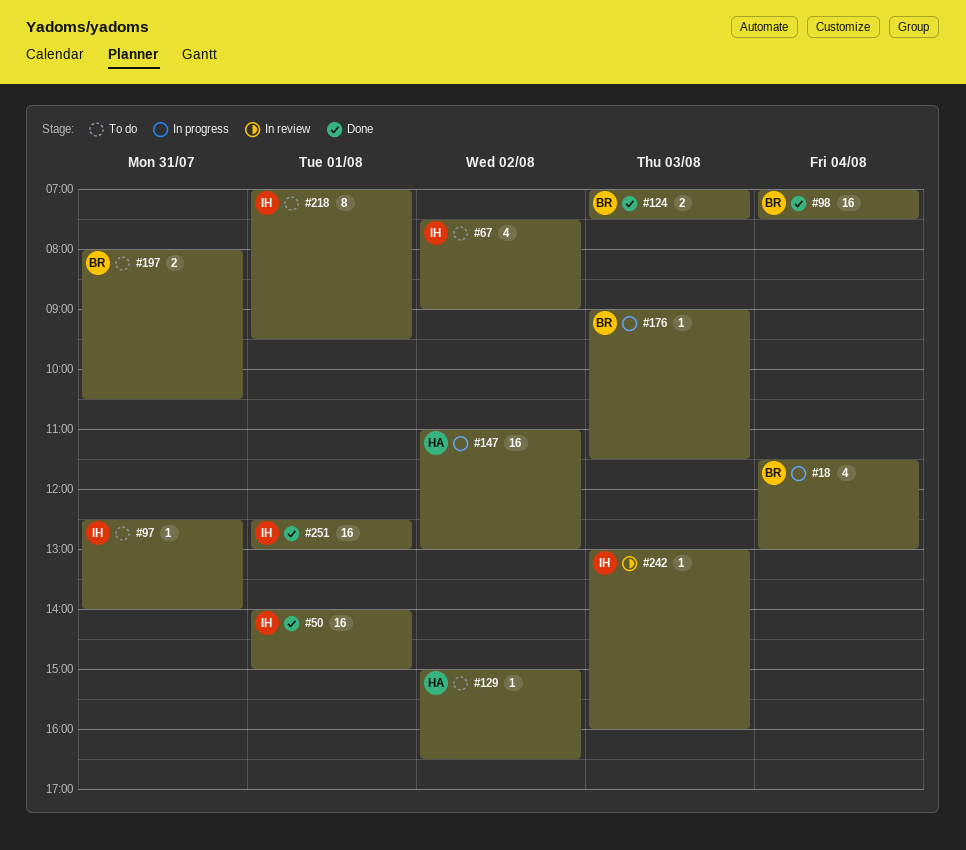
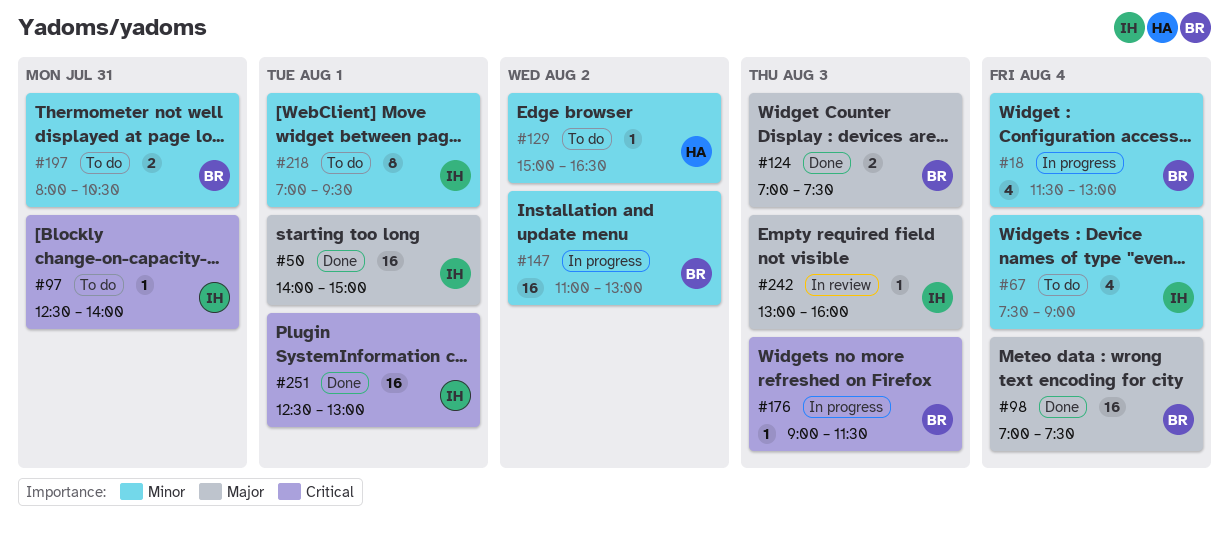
#67, day: Aug 2 -> Aug 4
#147, owner: HA -> BR

